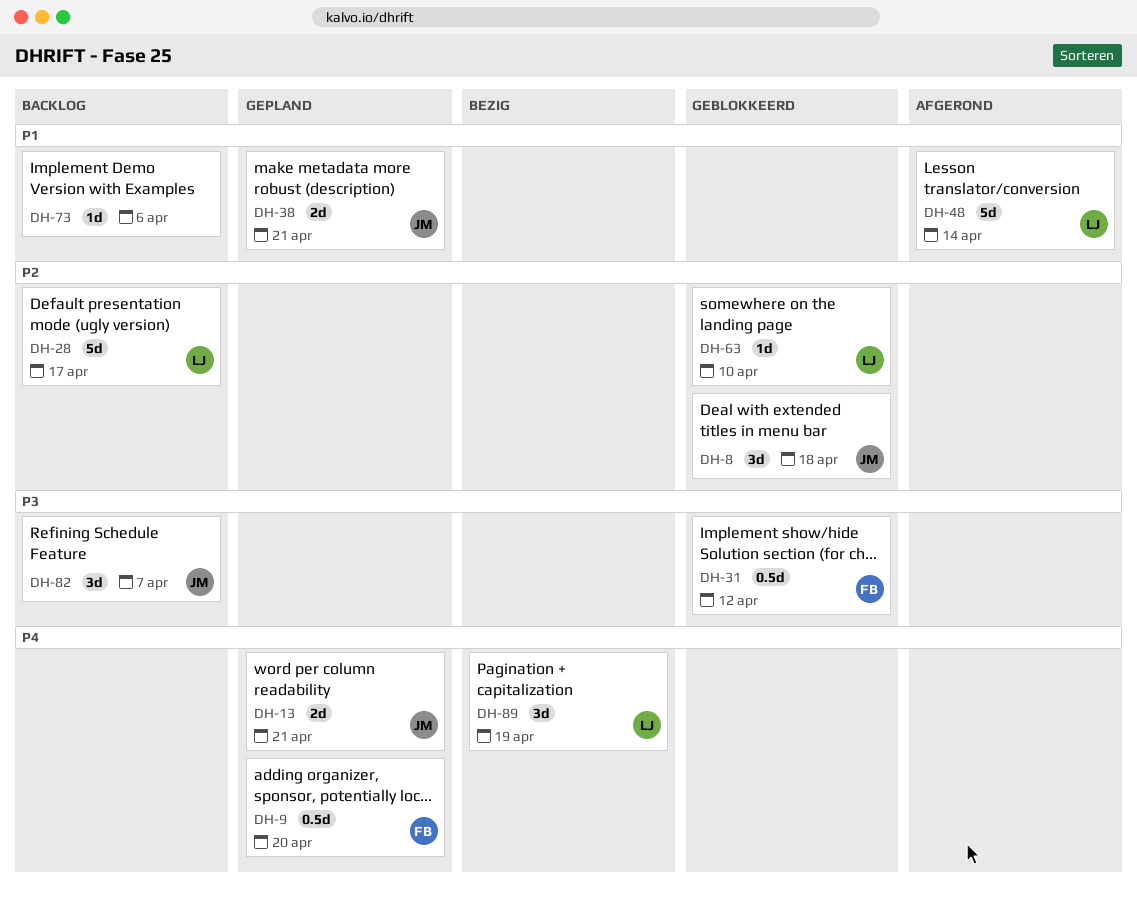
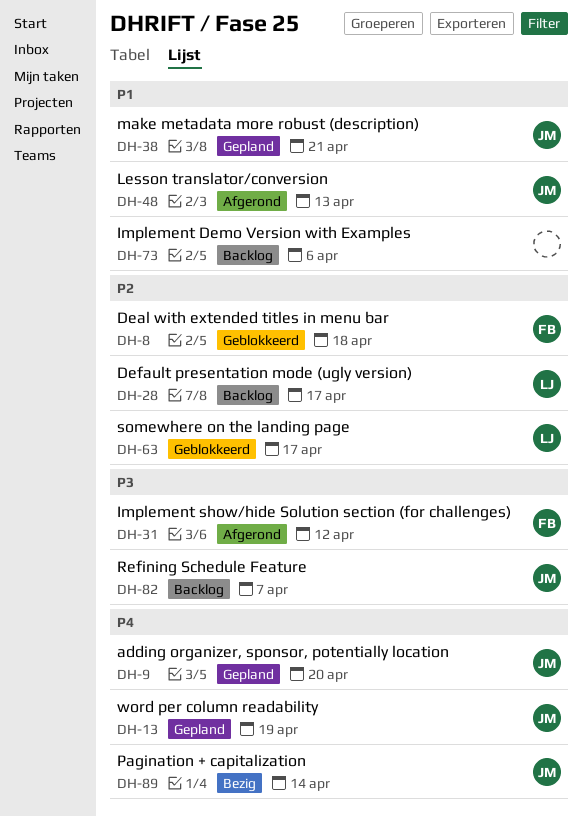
DH-8, owner: JM -> FB
DH-9, owner: FB -> JM
DH-13, due: Apr 21 -> Apr 19
DH-31, status: Geblokkeerd -> Afgerond
DH-48, owner: LJ -> JM
DH-48, due: Apr 14 -> Apr 13
DH-63, due: Apr 10 -> Apr 17
DH-89, owner: LJ -> JM
DH-89, due: Apr 19 -> Apr 14

